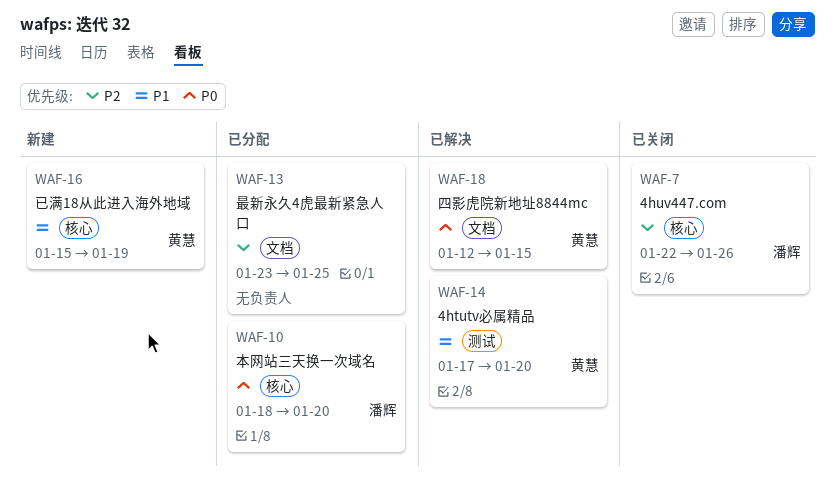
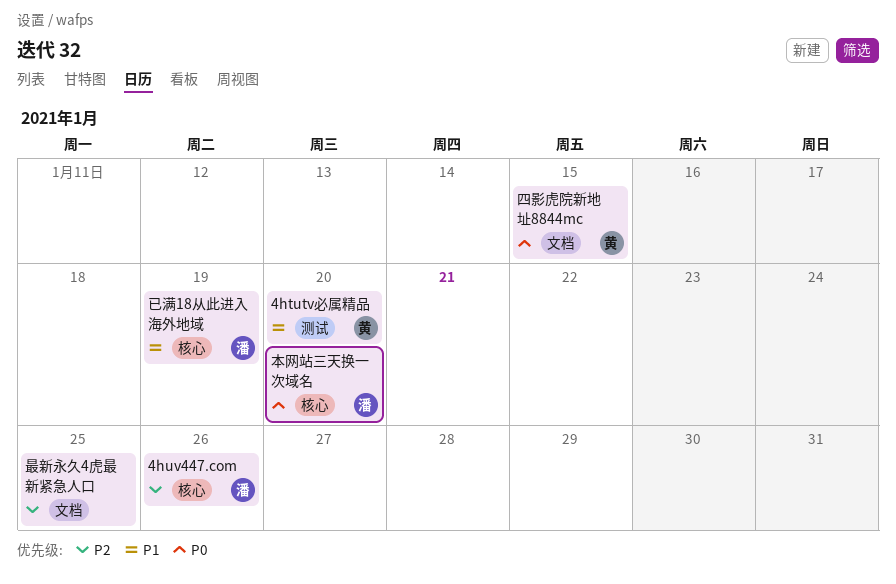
已满18从此进入海外地域, owner: 黄慧 -> 潘辉

